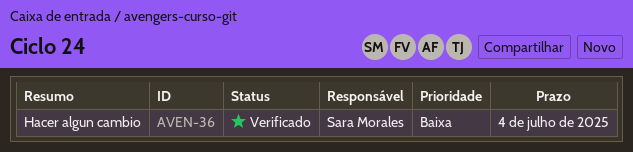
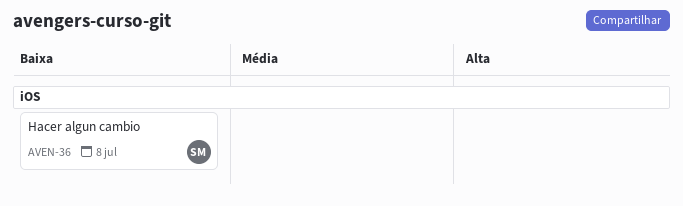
AVEN-36, due: Jul 4 -> Jul 8

